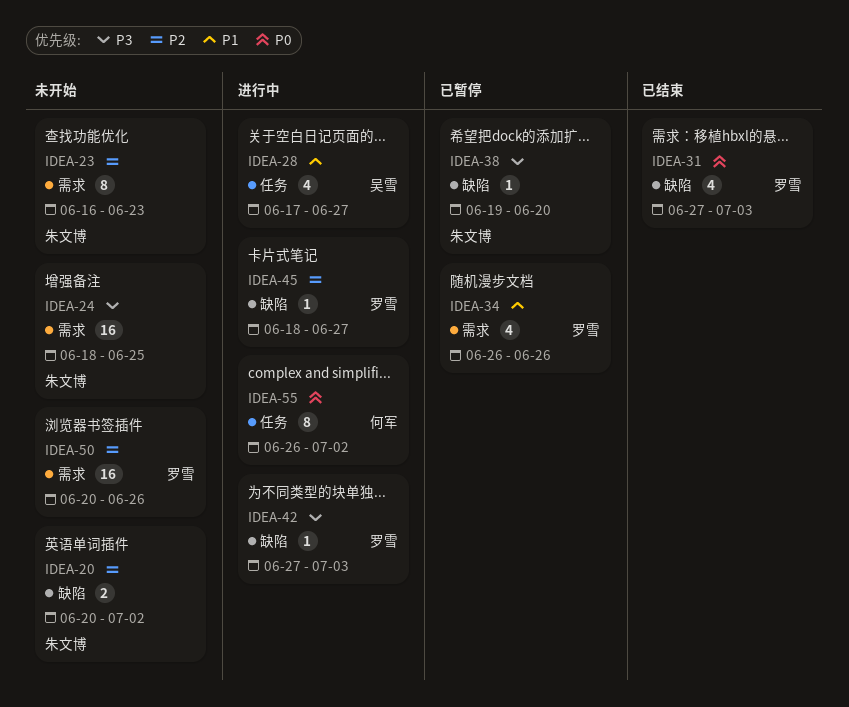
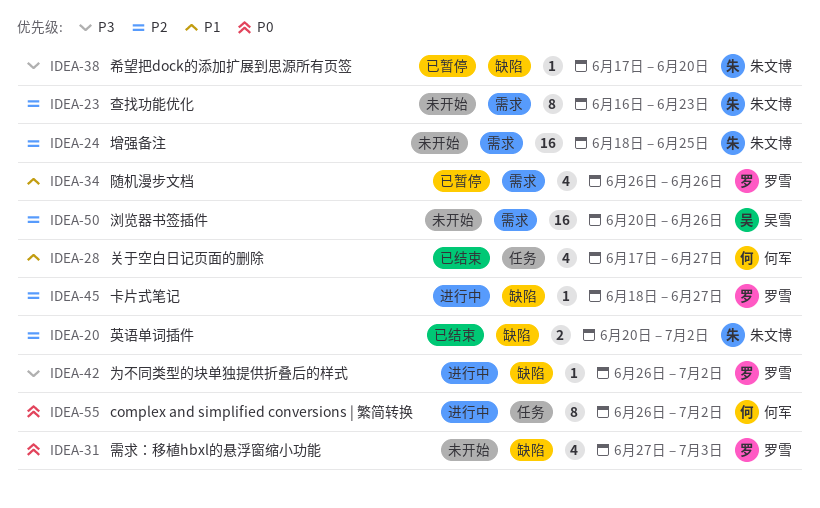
IDEA-20, status: 未开始 -> 已结束
IDEA-24, priority: P3 -> P2
IDEA-28, status: 进行中 -> 已结束
IDEA-28, owner: 吴雪 -> 何军
IDEA-31, status: 已结束 -> 未开始
IDEA-38, start: Jun 19 -> Jun 17
IDEA-42, start: Jun 27 -> Jun 26
IDEA-42, due: Jul 3 -> Jul 2
IDEA-50, owner: 罗雪 -> 吴雪

